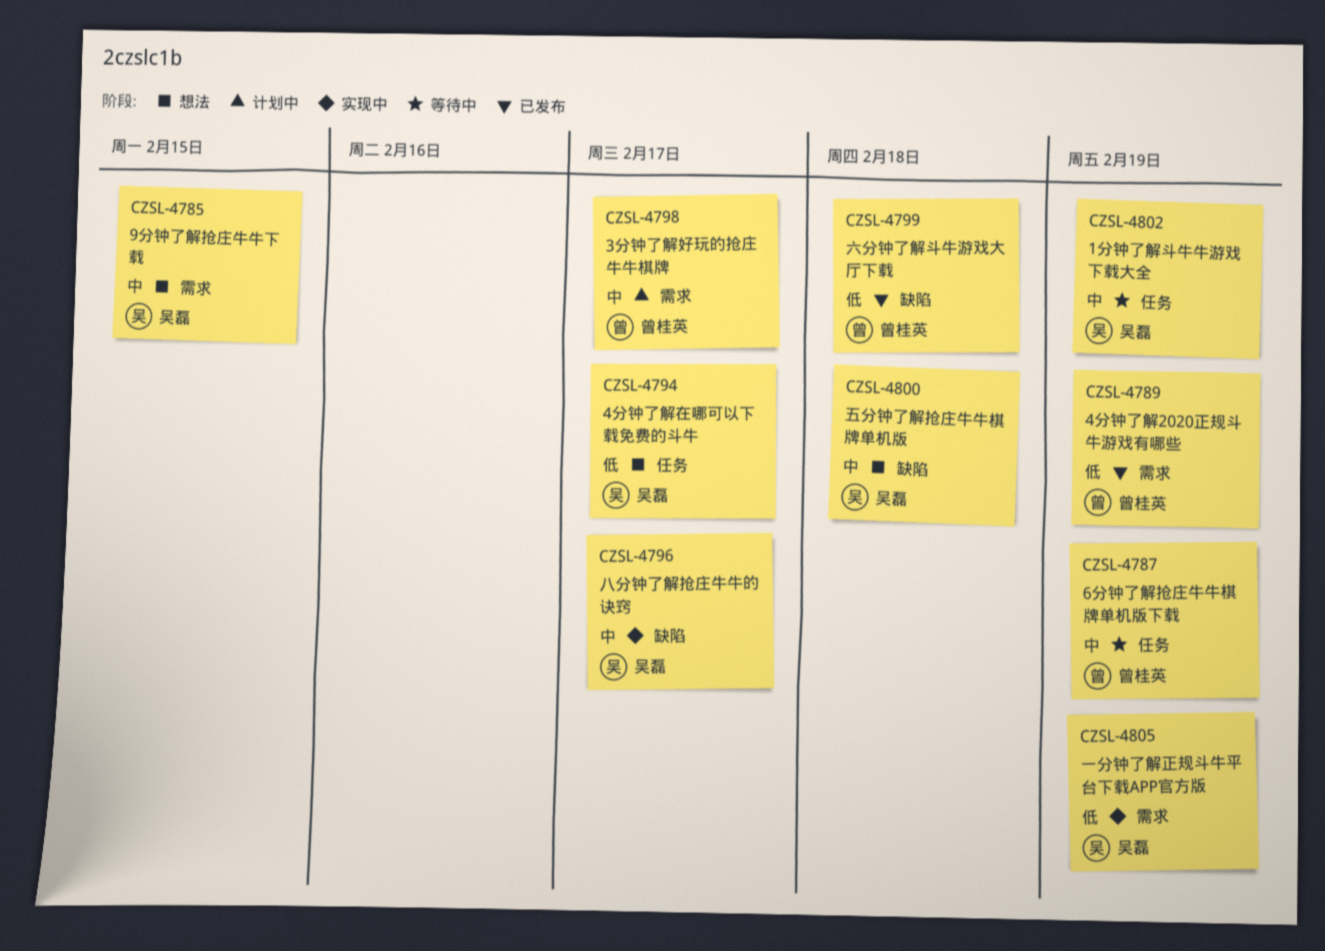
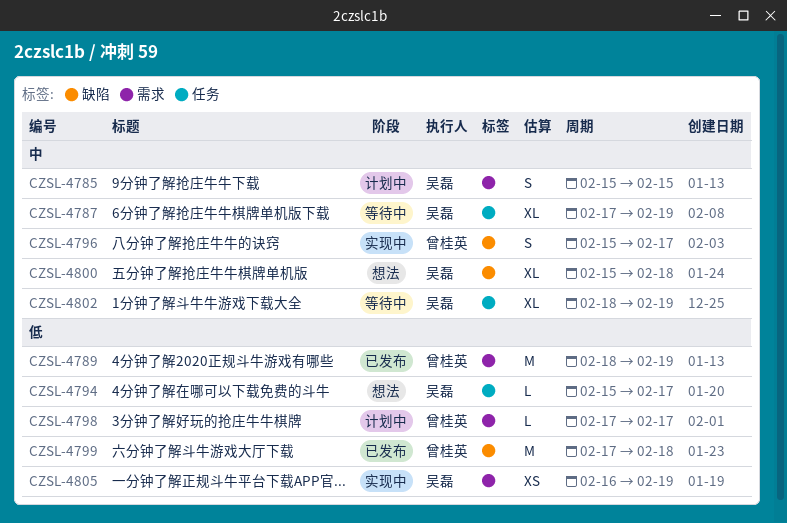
CZSL-4785, status: 想法 -> 计划中
CZSL-4787, owner: 曾桂英 -> 吴磊
CZSL-4796, owner: 吴磊 -> 曾桂英
CZSL-4798, priority: 中 -> 低

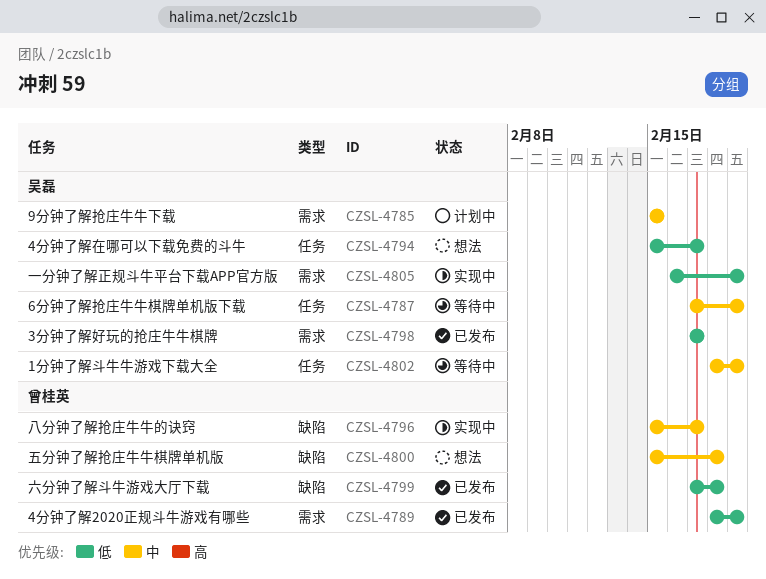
CZSL-4798, status: 计划中 -> 已发布
CZSL-4798, owner: 曾桂英 -> 吴磊
CZSL-4800, owner: 吴磊 -> 曾桂英

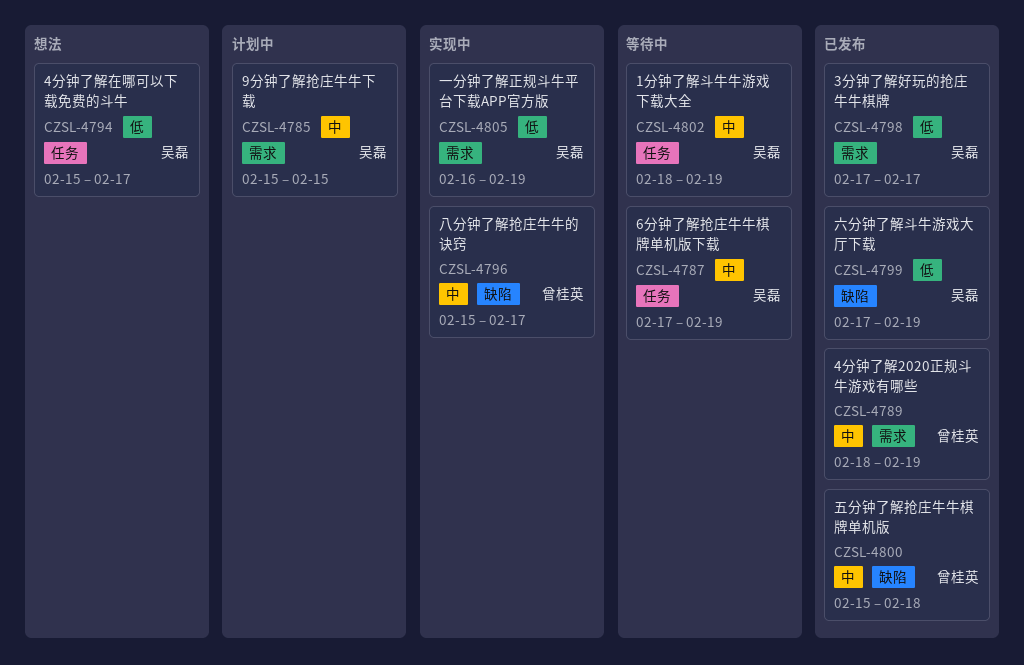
CZSL-4789, priority: 低 -> 中
CZSL-4799, owner: 曾桂英 -> 吴磊
CZSL-4799, due: Feb 18 -> Feb 19
CZSL-4800, status: 想法 -> 已发布

